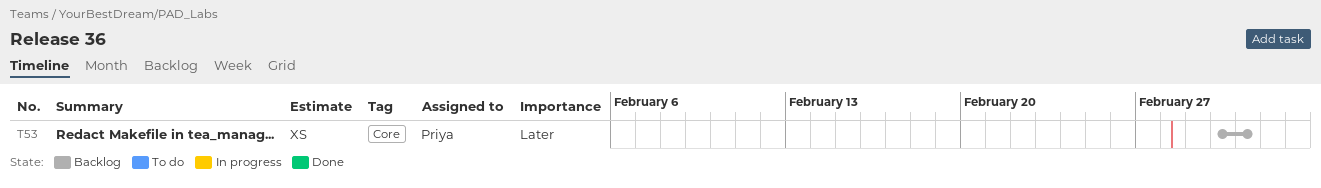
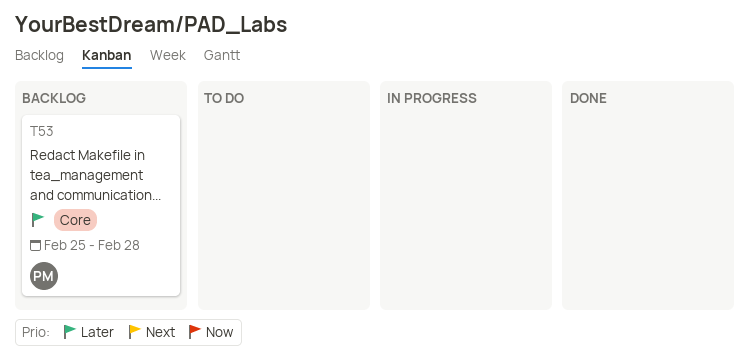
T53, start: Mar 2 -> Feb 25
T53, due: Mar 3 -> Feb 28

